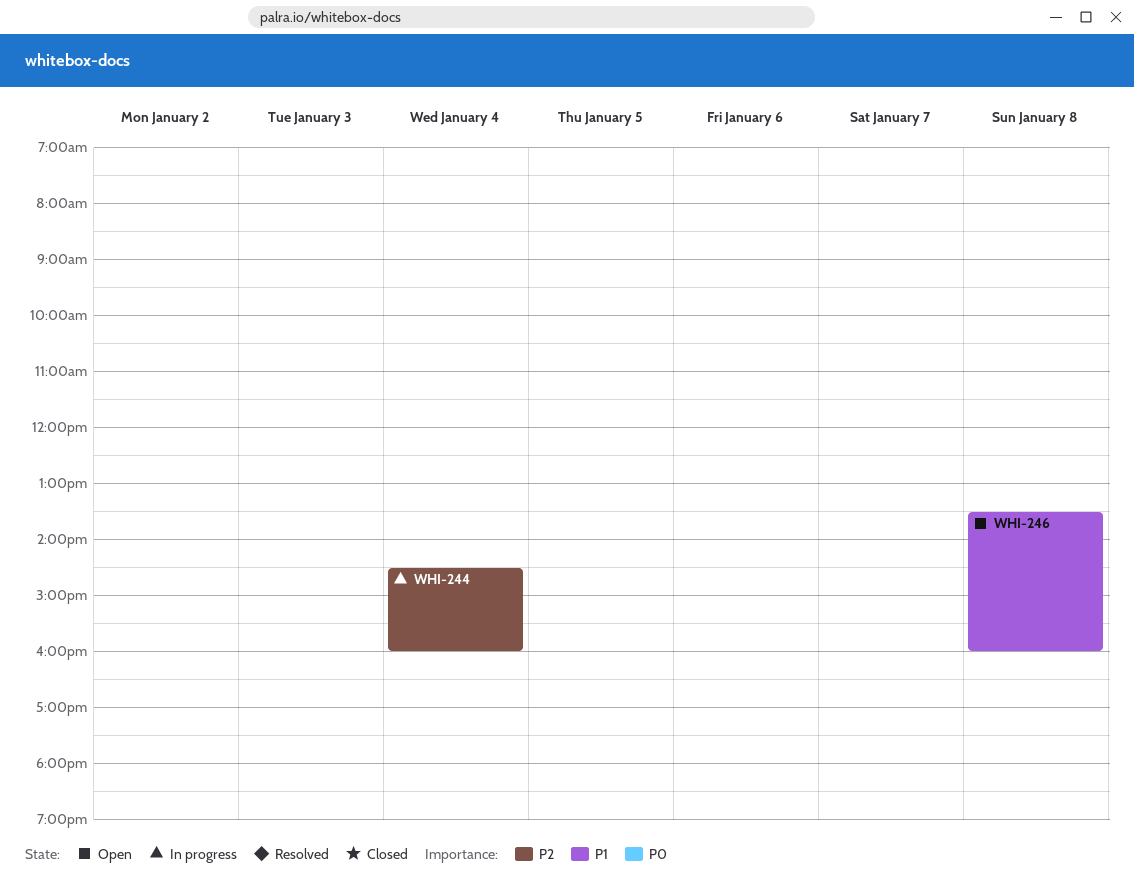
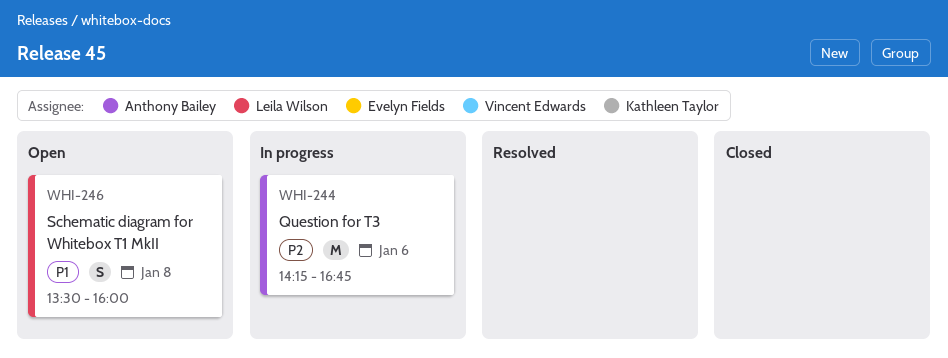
WHI-244, day: Jan 4 -> Jan 6
WHI-244, begins: 14:30 -> 14:15
WHI-244, ends: 16:00 -> 16:45

